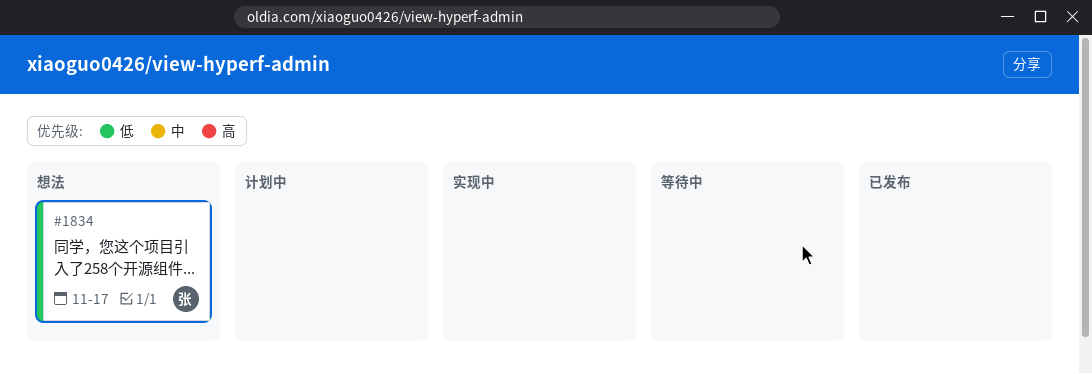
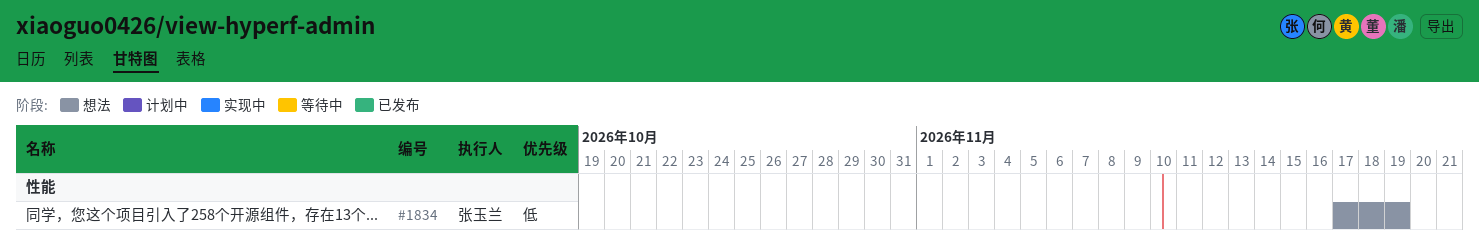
#1834, due: Nov 17 -> Nov 19

